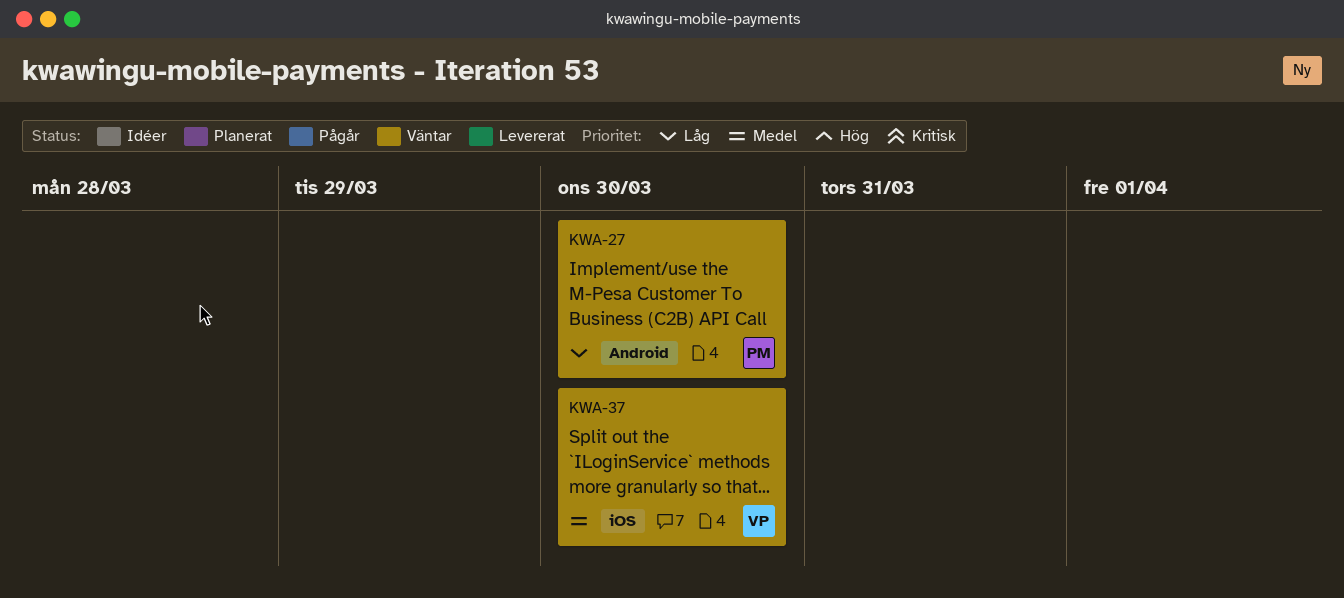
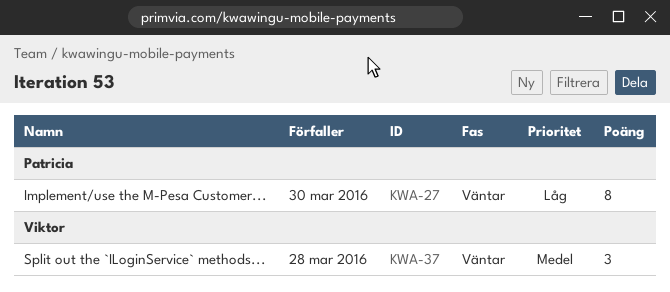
KWA-37, due: Mar 30 -> Mar 28

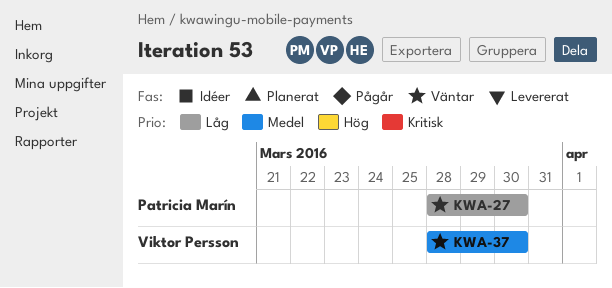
KWA-37, due: Mar 28 -> Mar 30

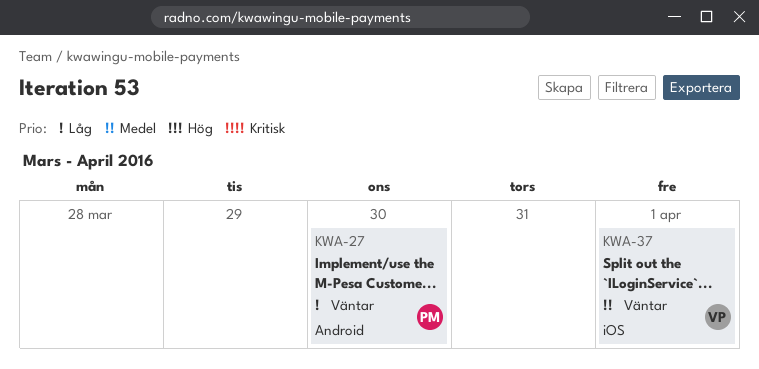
KWA-37, due: Mar 30 -> Apr 1

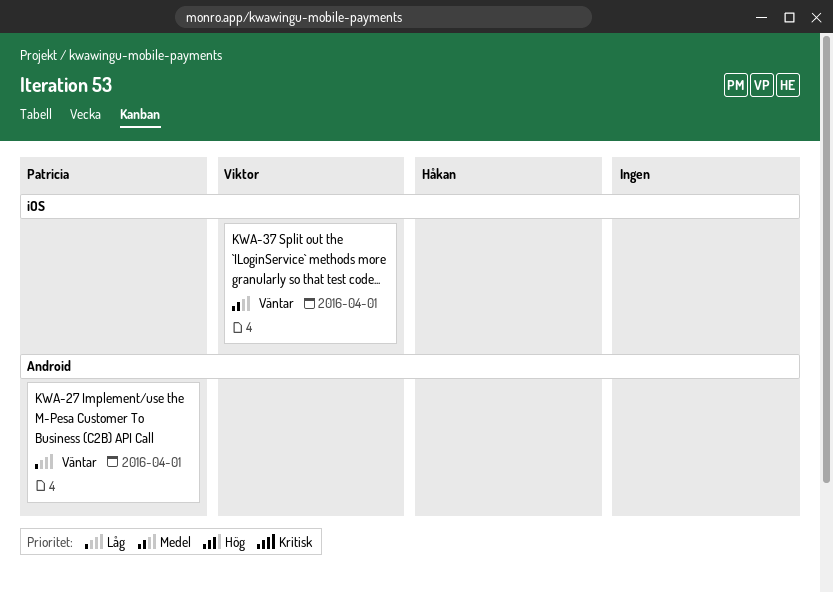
KWA-27, due: Mar 30 -> Apr 1

